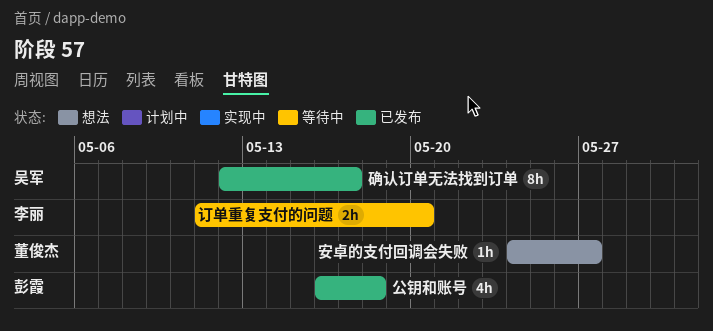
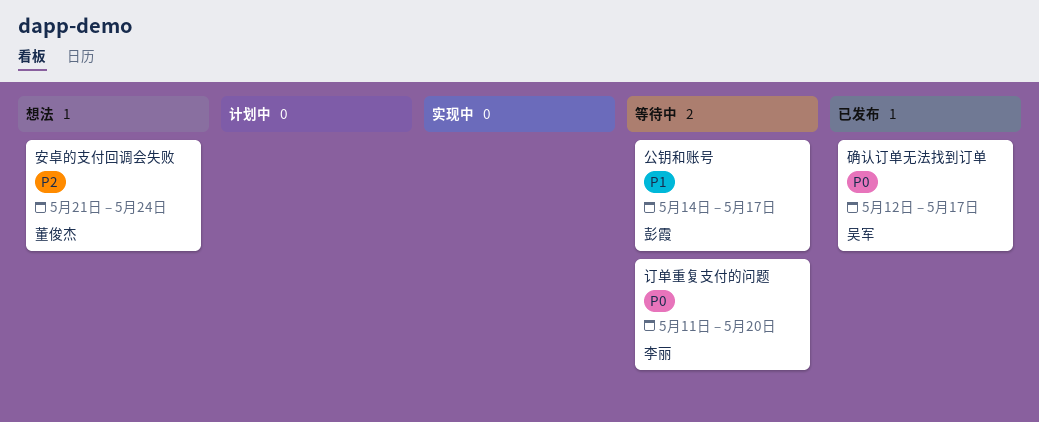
公钥和账号, status: 已发布 -> 等待中
公钥和账号, start: May 16 -> May 14
公钥和账号, due: May 18 -> May 17
安卓的支付回调会失败, start: May 24 -> May 21
安卓的支付回调会失败, due: May 27 -> May 24

